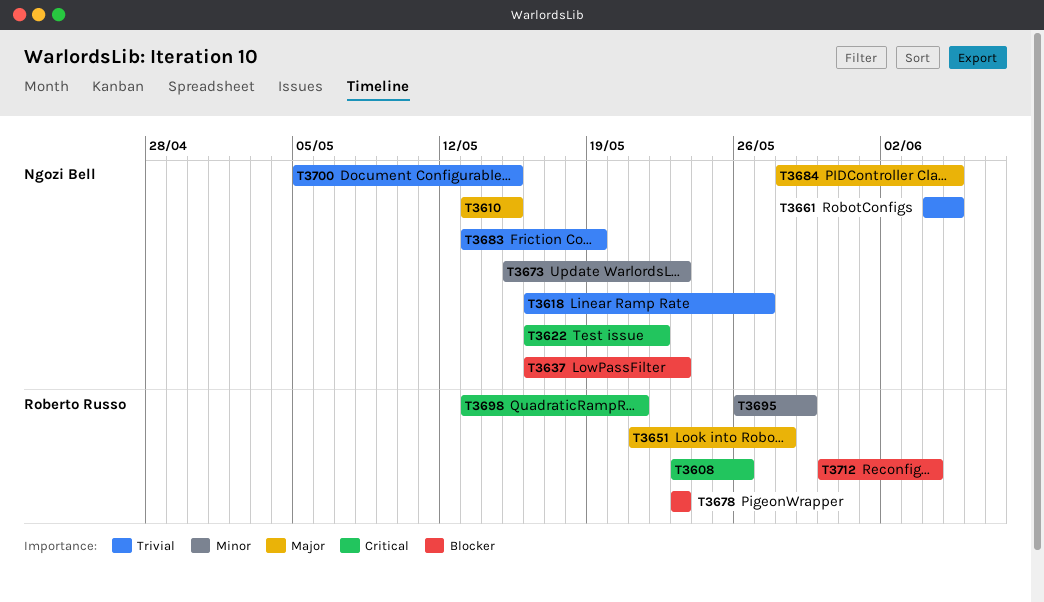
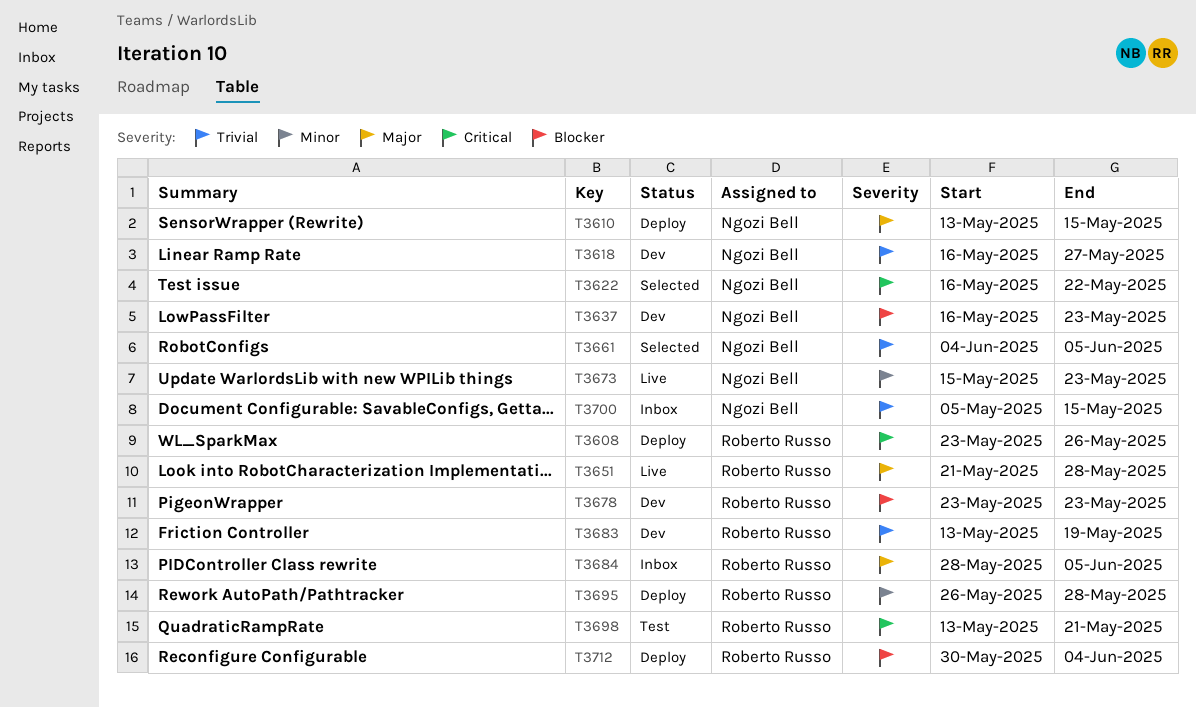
T3683, owner: Ngozi Bell -> Roberto Russo
T3684, owner: Ngozi Bell -> Roberto Russo
T3695, due: May 29 -> May 28

